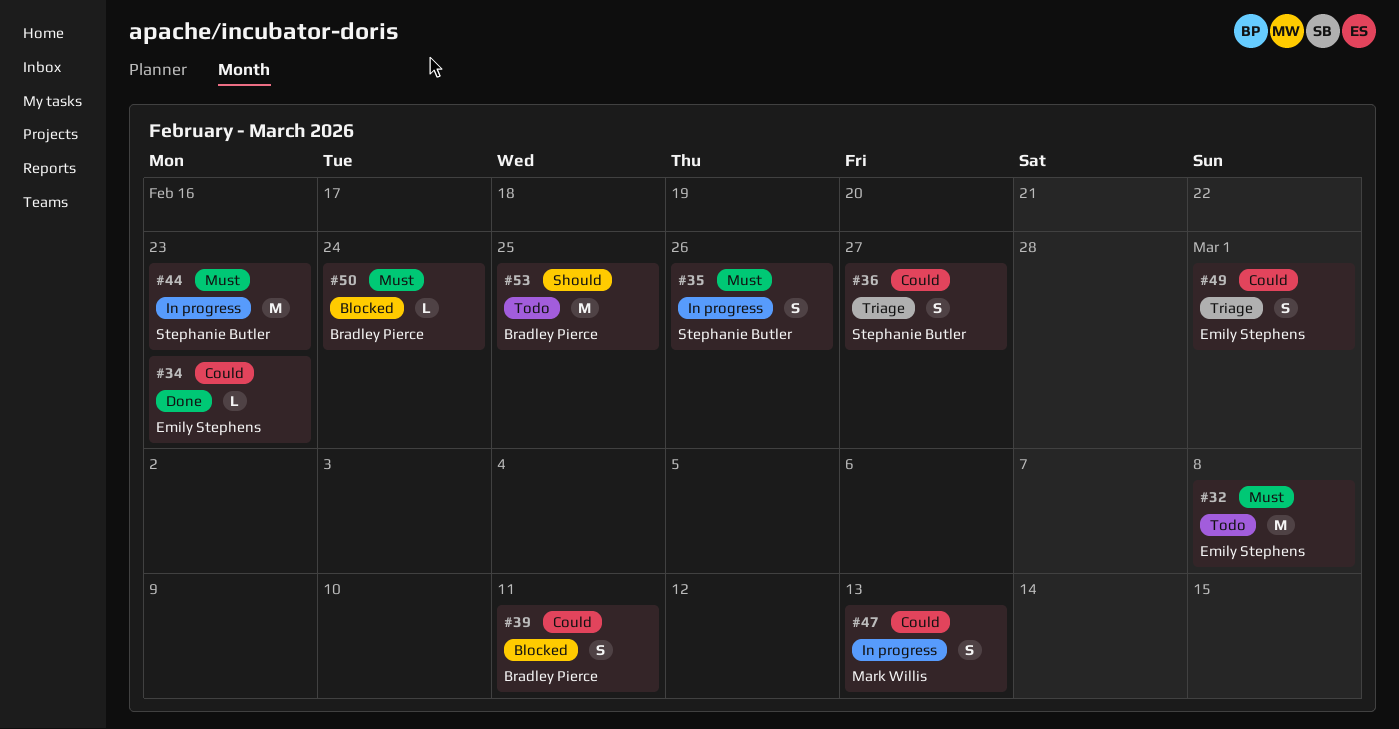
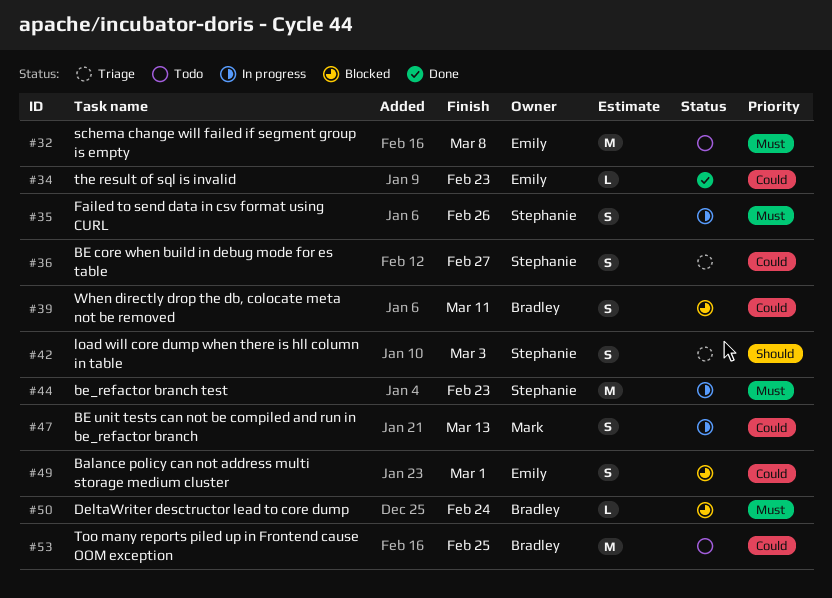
#42: none -> present
#49, status: Triage -> Blocked
#53, priority: Should -> Could

